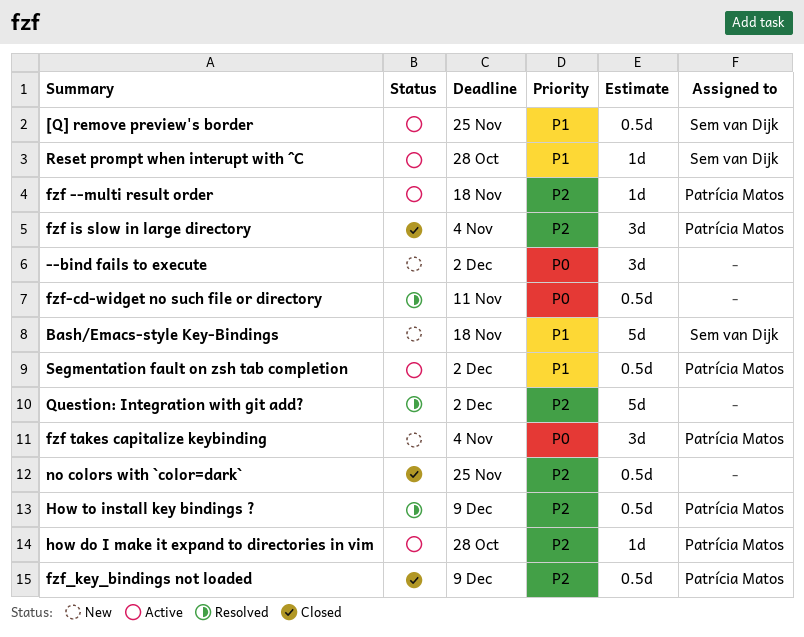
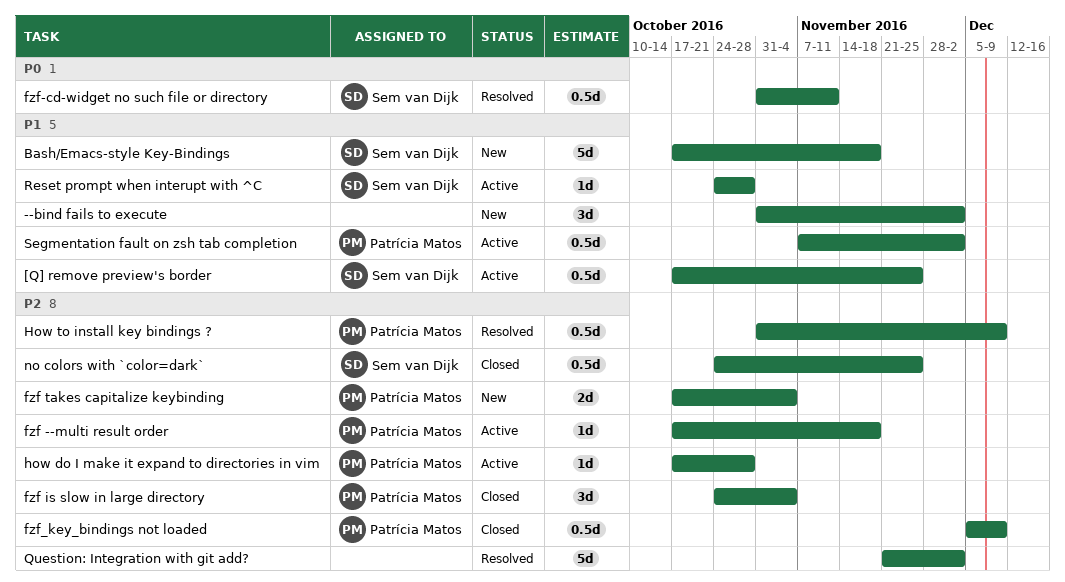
--bind fails to execute, priority: P0 -> P1
fzf takes capitalize keybinding, priority: P0 -> P2
fzf takes capitalize keybinding, estimate: 3d -> 2d
fzf-cd-widget no such file or directory, owner: none -> Sem van Dijk
no colors with `color=dark`, owner: none -> Sem van Dijk

